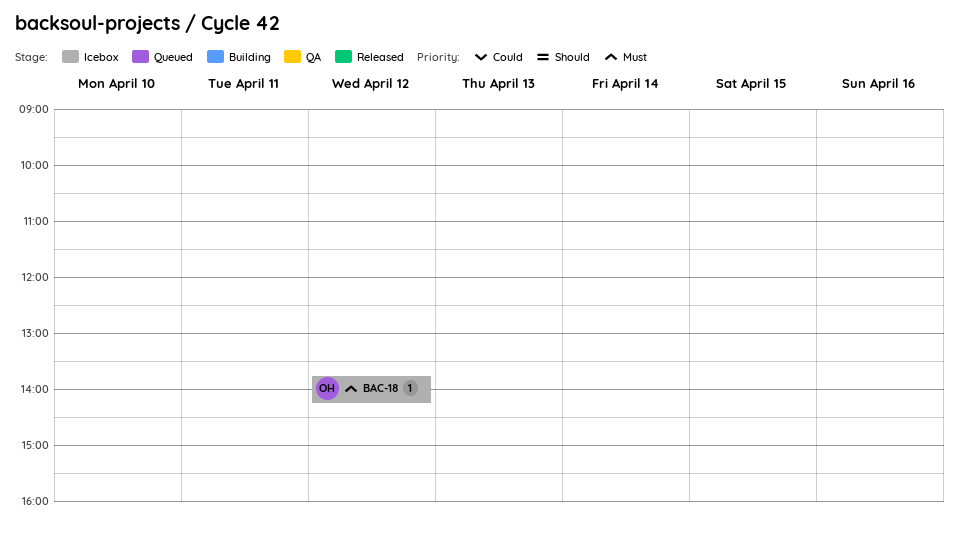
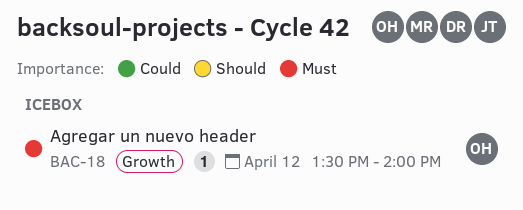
BAC-18, begins: 13:45 -> 13:30
BAC-18, ends: 14:15 -> 14:00

